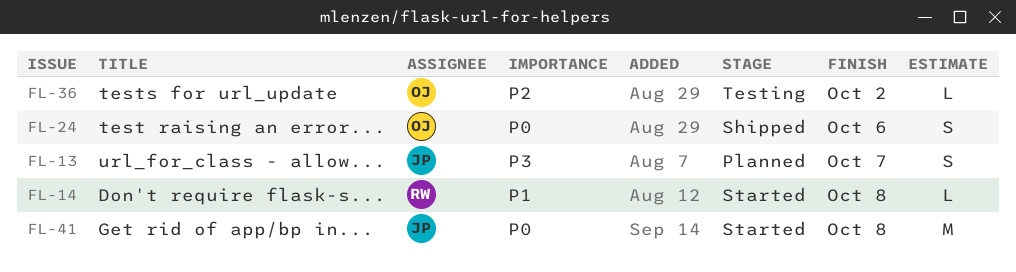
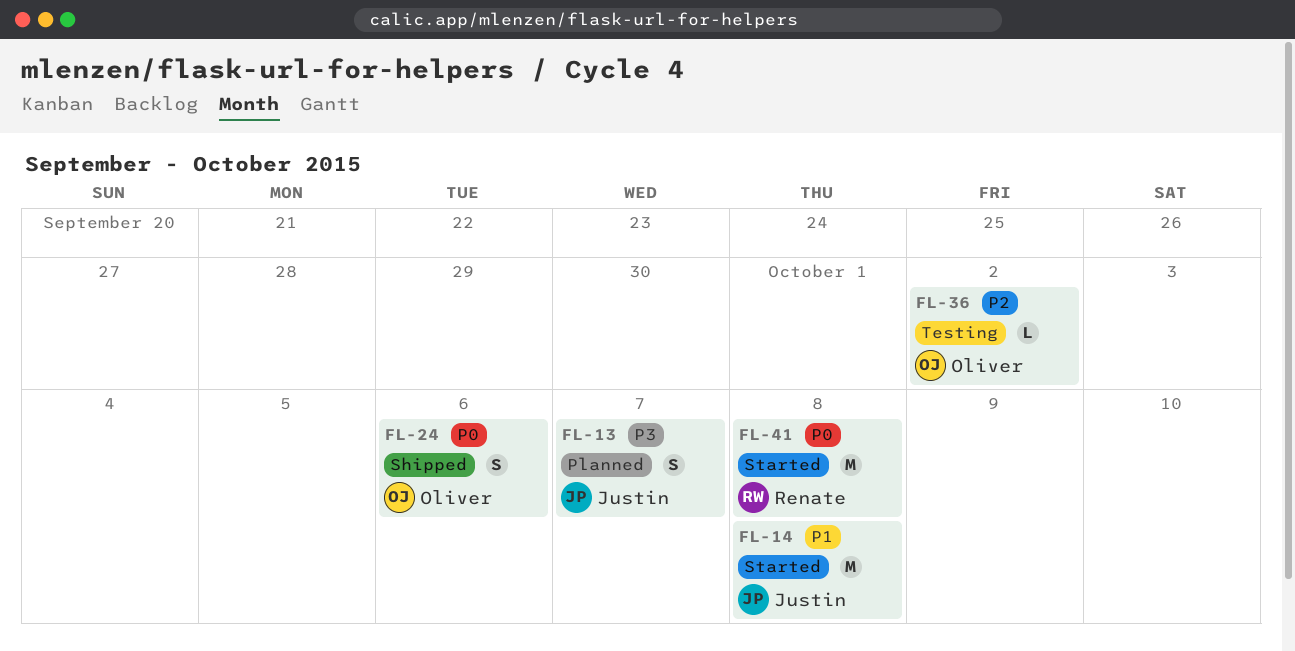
FL-14, owner: Renate -> Justin
FL-14, estimate: L -> M
FL-41, owner: Justin -> Renate

